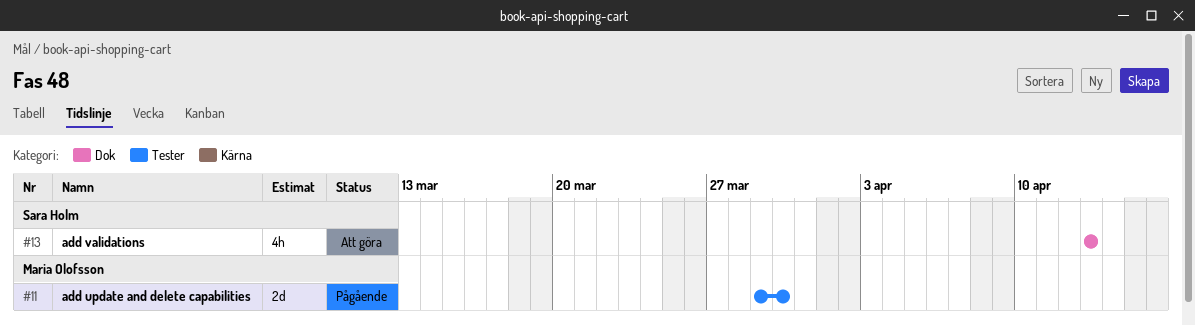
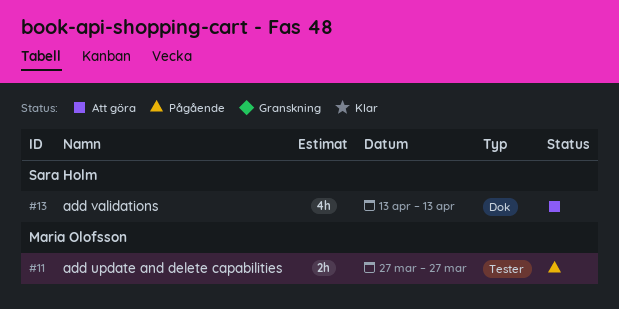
#11, estimate: 2d -> 2h
#11, start: Mar 29 -> Mar 27
#11, due: Mar 30 -> Mar 27

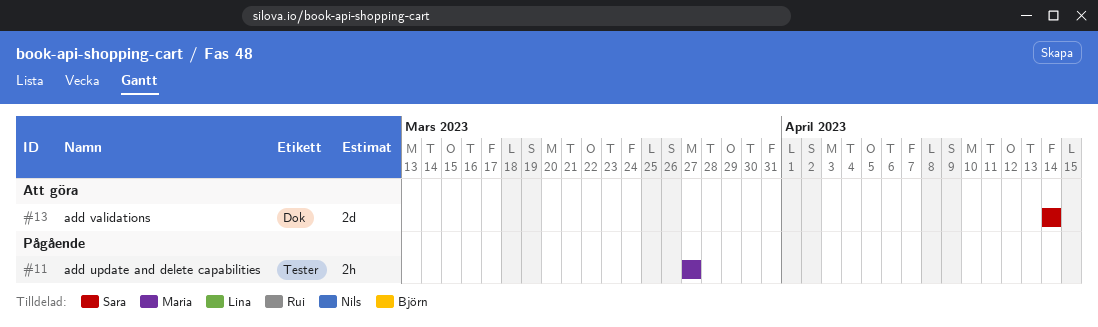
#13, estimate: 4h -> 2d
#13, start: Apr 13 -> Apr 14
#13, due: Apr 13 -> Apr 14

